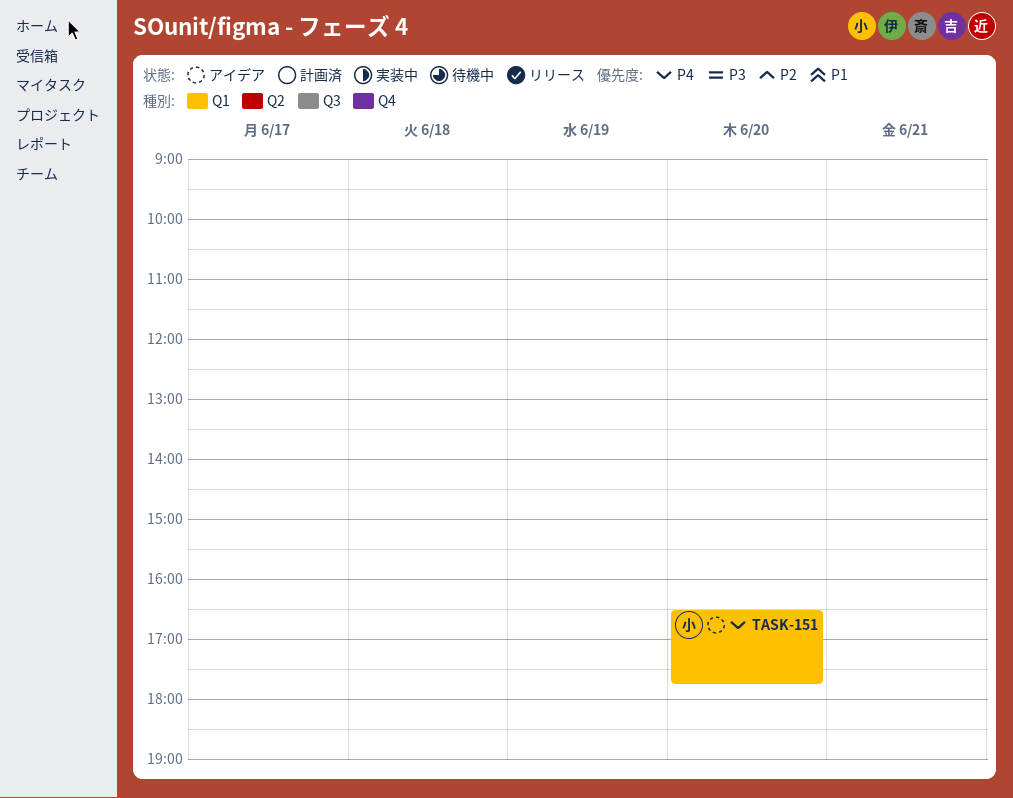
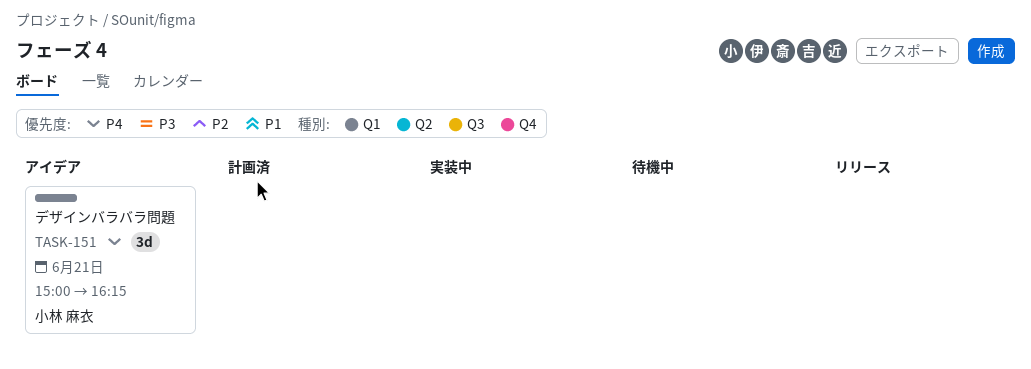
TASK-151, day: Jun 20 -> Jun 21
TASK-151, begins: 16:30 -> 15:00
TASK-151, ends: 17:45 -> 16:15

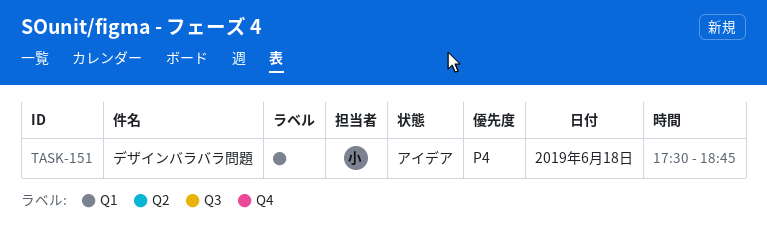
TASK-151, day: Jun 21 -> Jun 18
TASK-151, begins: 15:00 -> 17:30
TASK-151, ends: 16:15 -> 18:45

